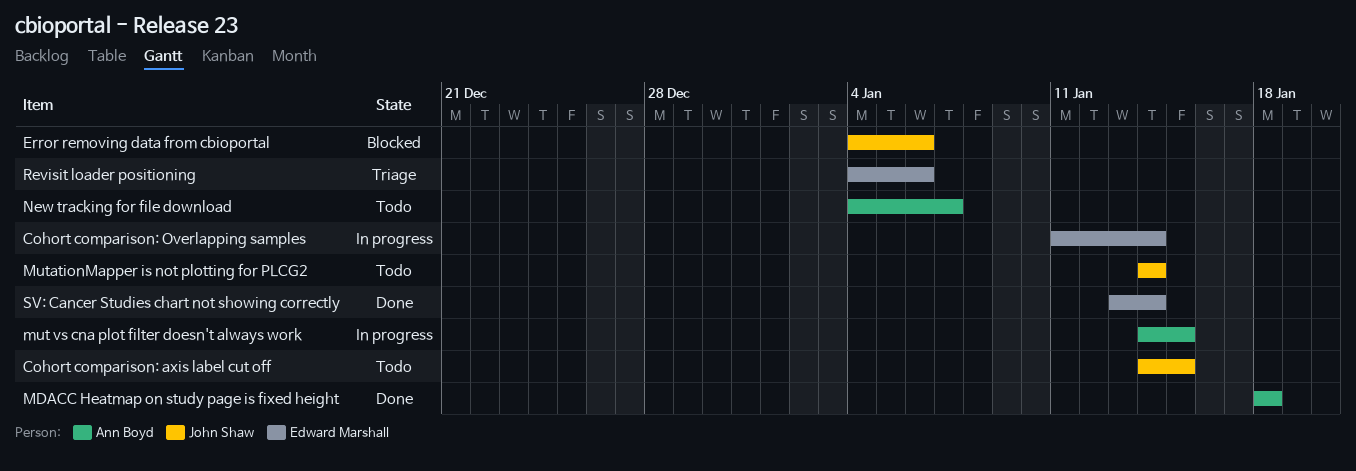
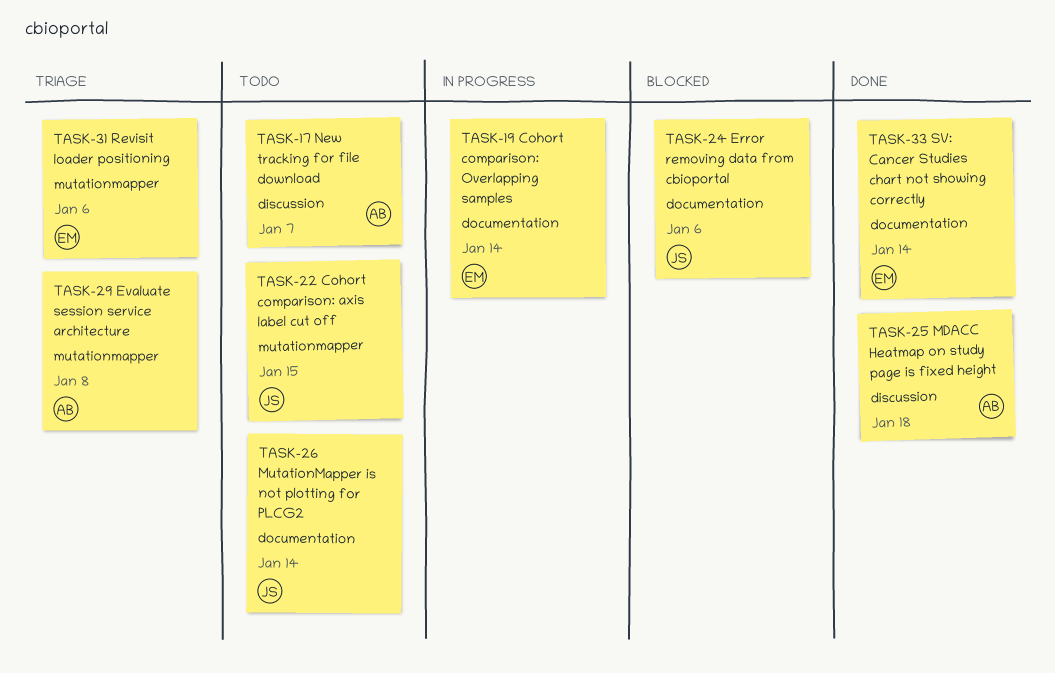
Evaluate session service architecture: none -> present
mut vs cna plot filter doesn't always work: present -> none

